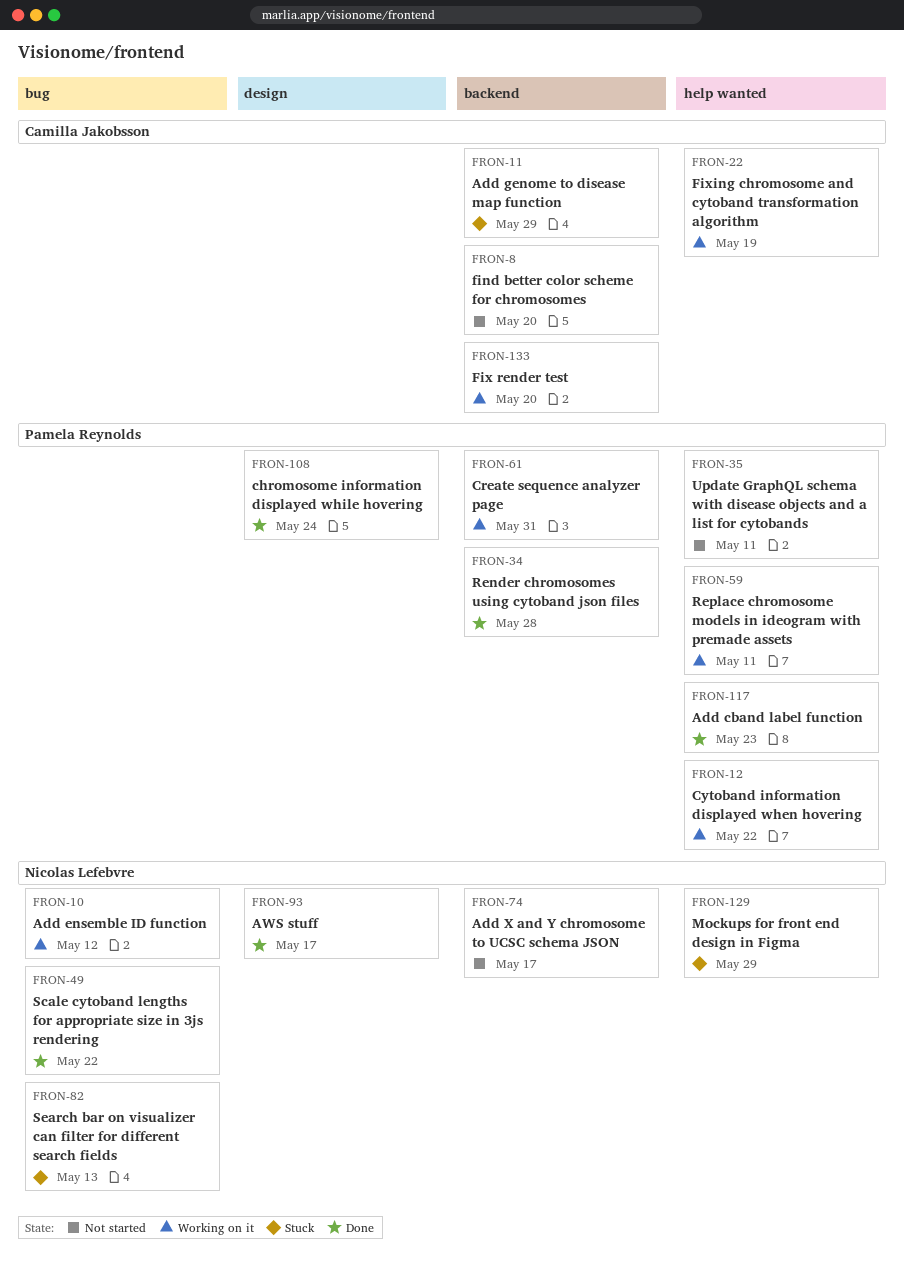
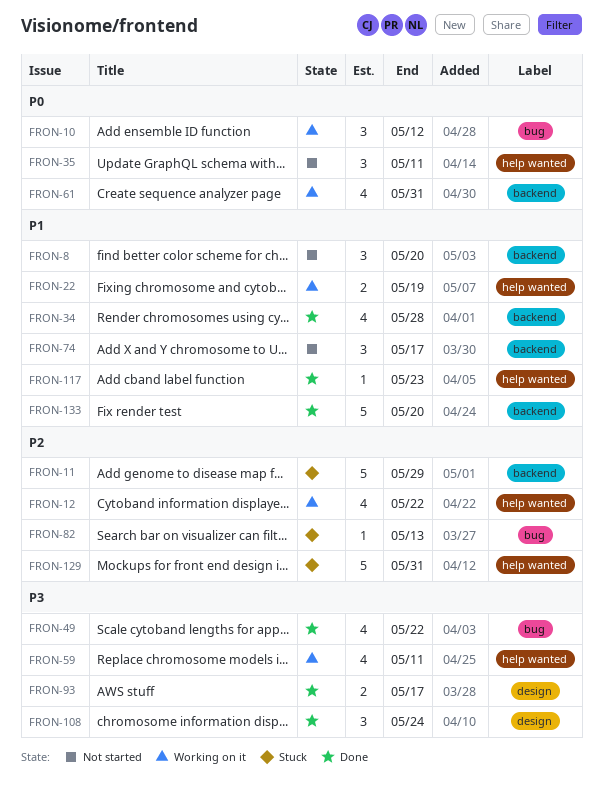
FRON-129, due: May 29 -> May 31
FRON-133, status: Working on it -> Done

